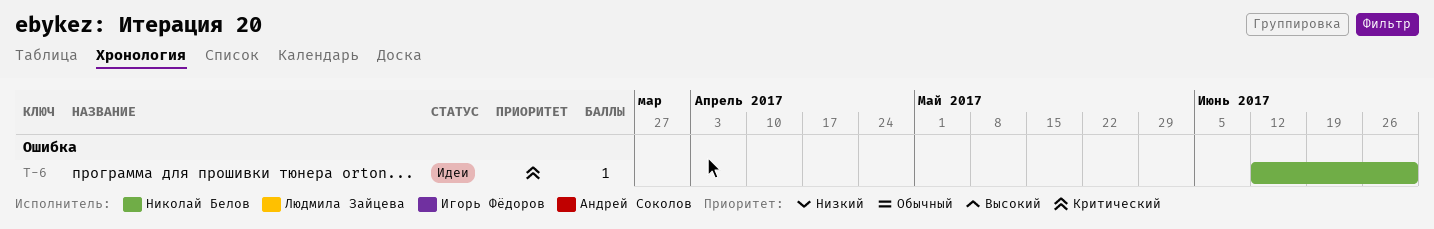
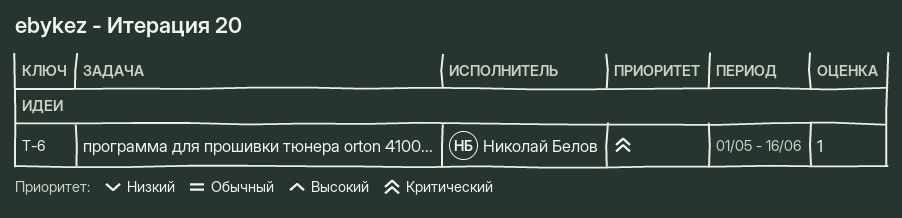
T-6, start: Jun 12 -> May 1
T-6, due: Jun 30 -> Jun 16

